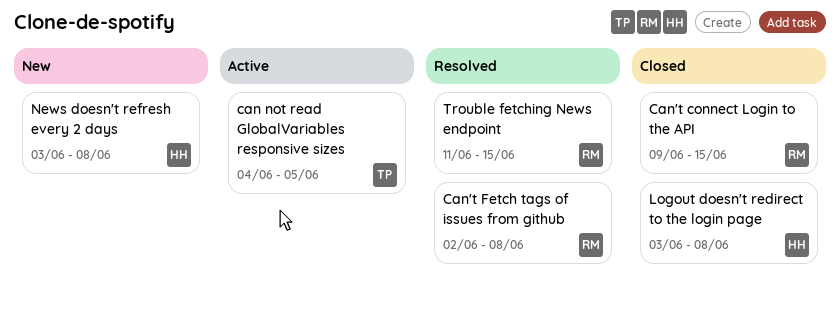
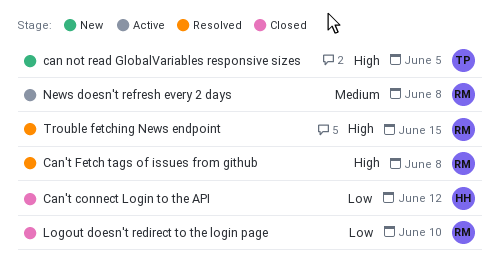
can not read GlobalVariables responsive sizes, status: Active -> New
Can't connect Login to the API, owner: RM -> HH
Can't connect Login to the API, due: Jun 15 -> Jun 12
Logout doesn't redirect to the login page, owner: HH -> RM
Logout doesn't redirect to the login page, due: Jun 8 -> Jun 10
News doesn't refresh every 2 days, status: New -> Active
News doesn't refresh every 2 days, owner: HH -> RM

